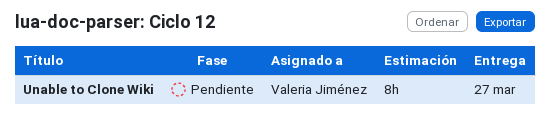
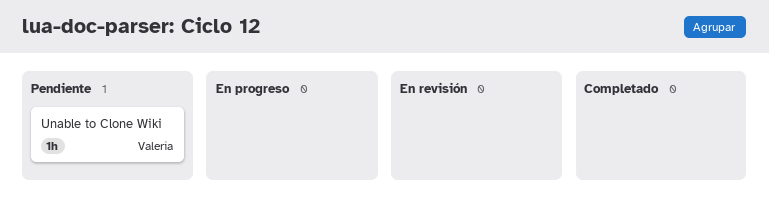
Unable to Clone Wiki, estimate: 8h -> 1h

